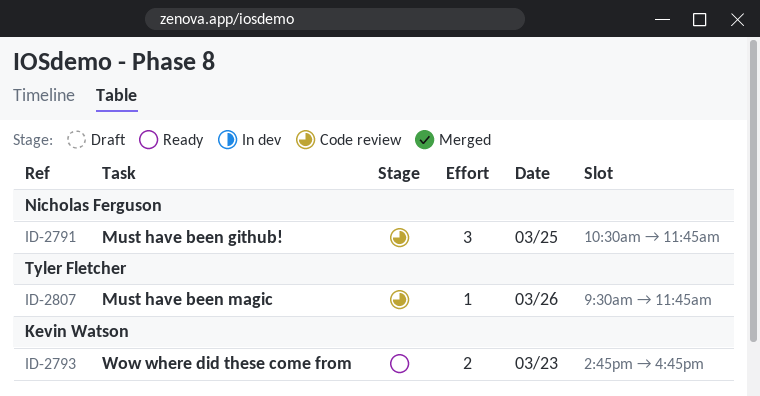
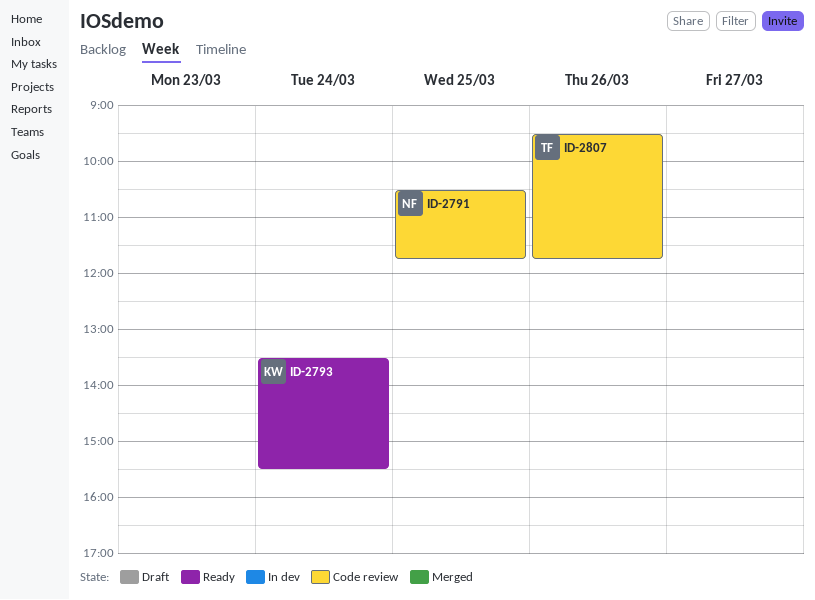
ID-2793, day: Mar 23 -> Mar 24
ID-2793, begins: 14:45 -> 13:30
ID-2793, ends: 16:45 -> 15:30

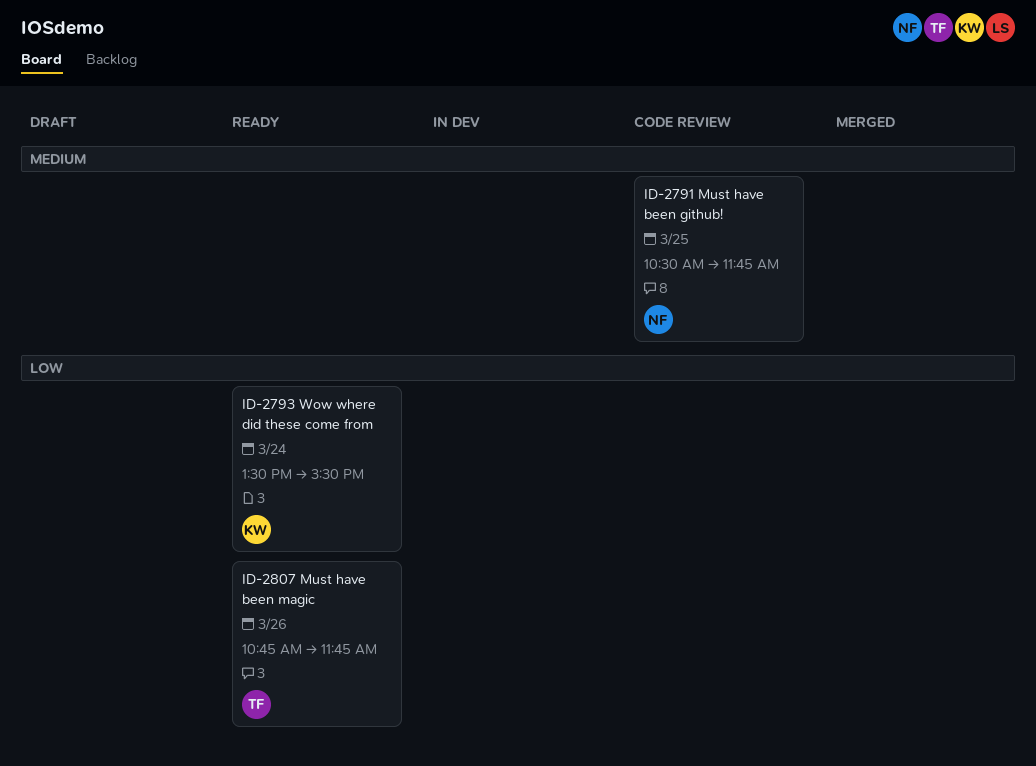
ID-2807, status: Code review -> Ready
ID-2807, begins: 09:30 -> 10:45

